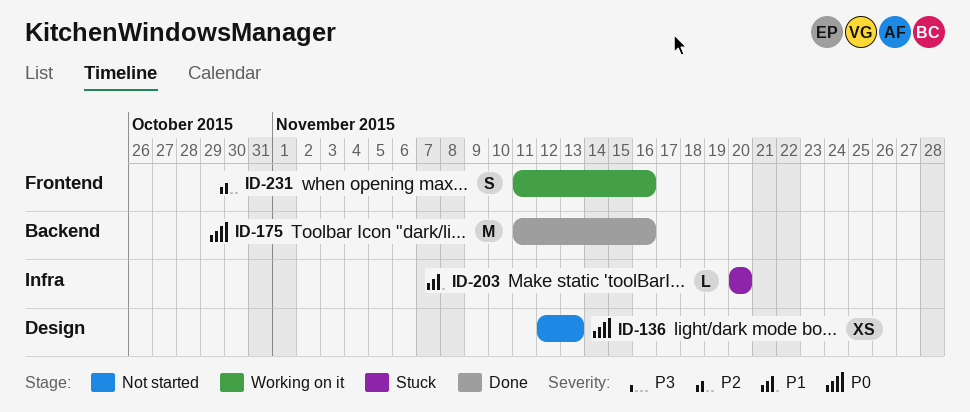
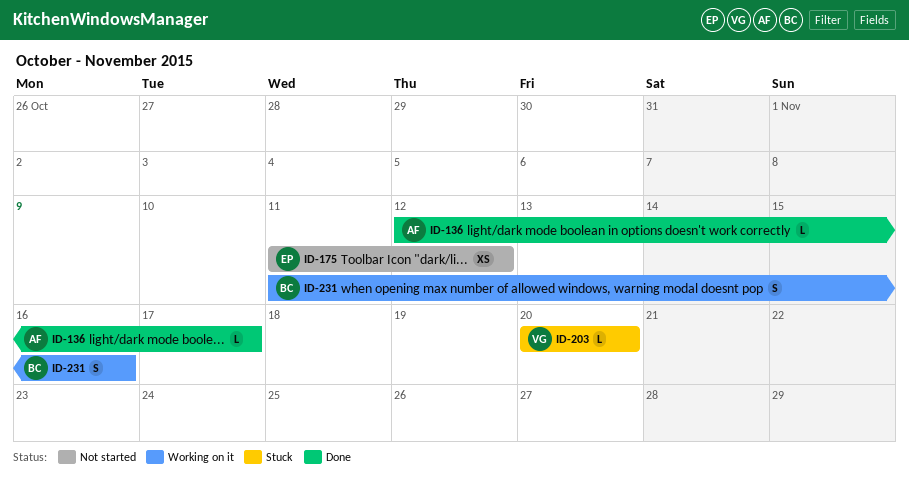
ID-136, status: Not started -> Done
ID-136, estimate: XS -> L
ID-136, due: Nov 13 -> Nov 17
ID-175, status: Done -> Not started
ID-175, estimate: M -> XS
ID-175, due: Nov 16 -> Nov 12

